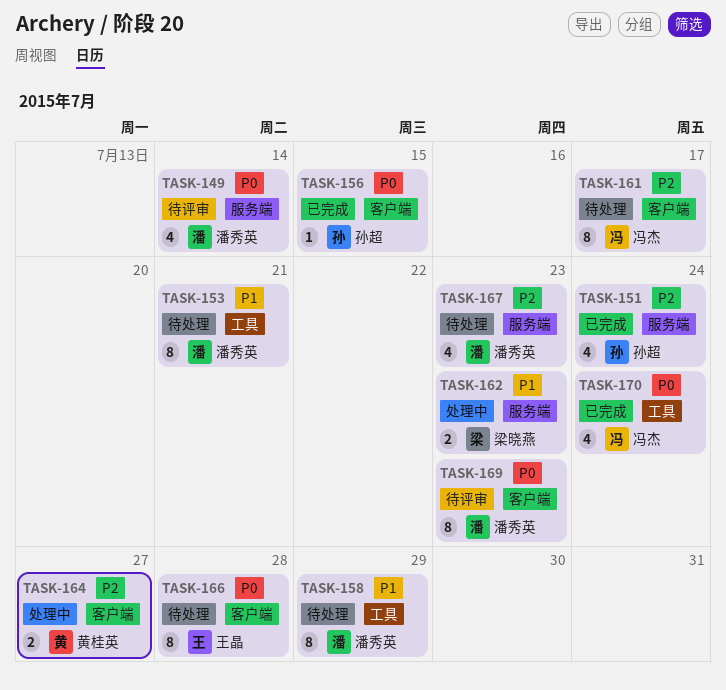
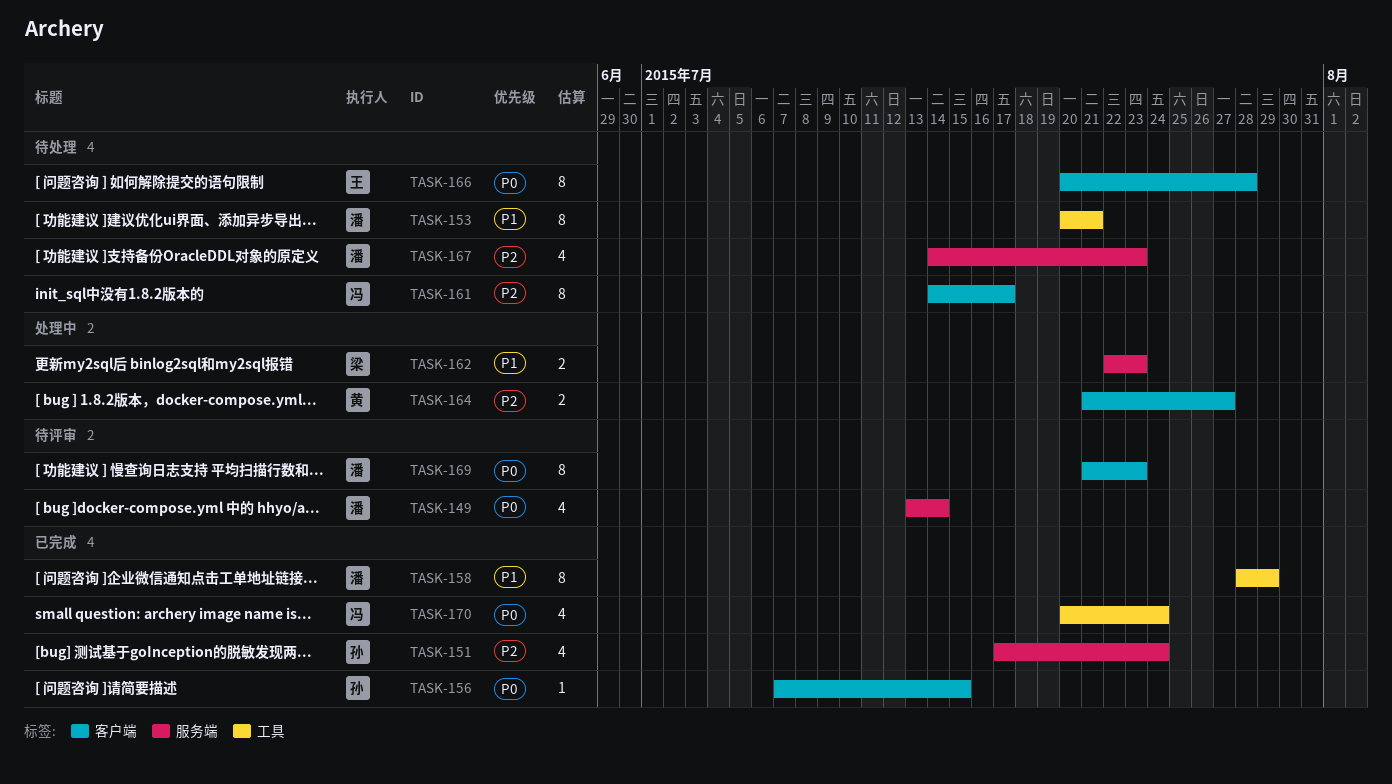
TASK-158, status: 待处理 -> 已完成

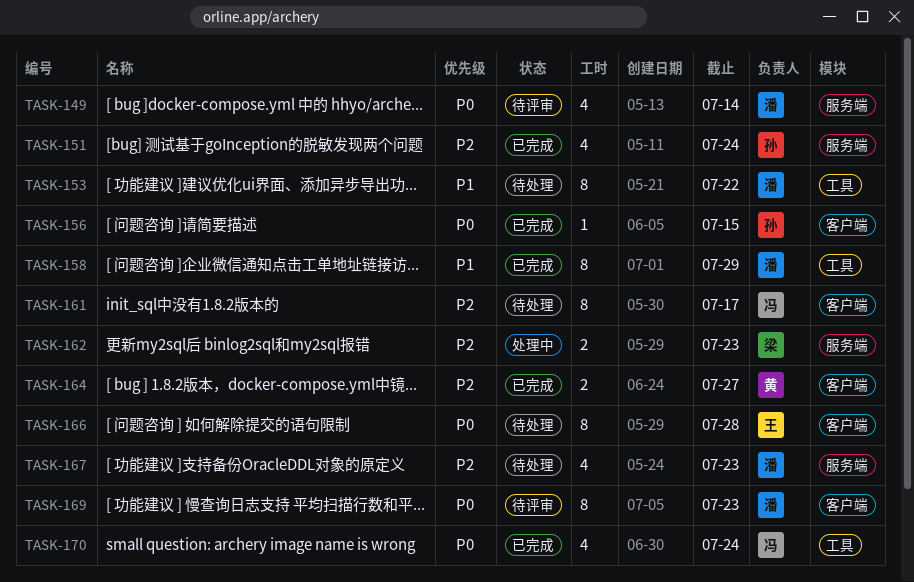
TASK-153, due: Jul 21 -> Jul 22
TASK-162, priority: P1 -> P2
TASK-164, status: 处理中 -> 已完成

